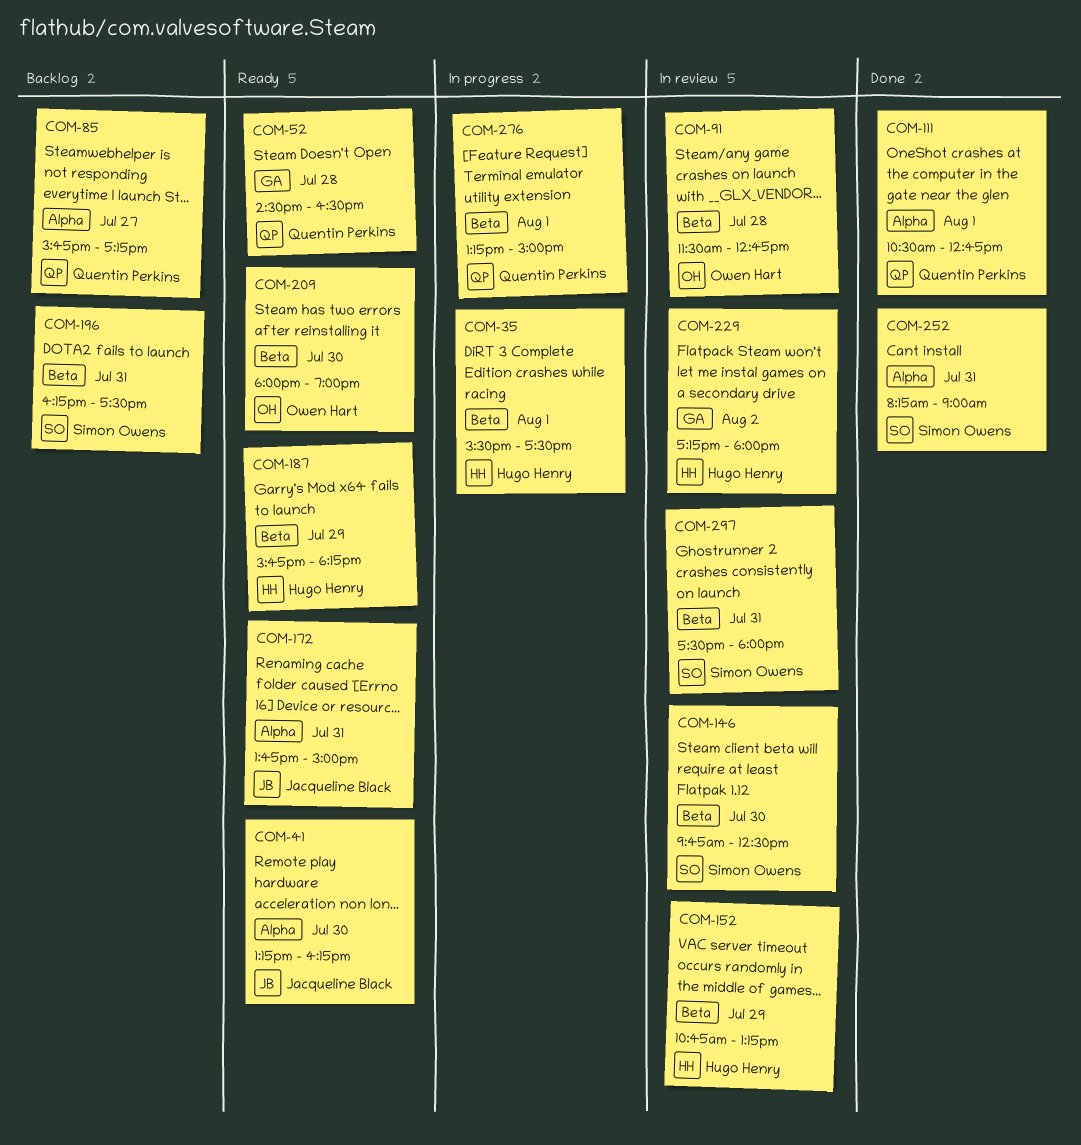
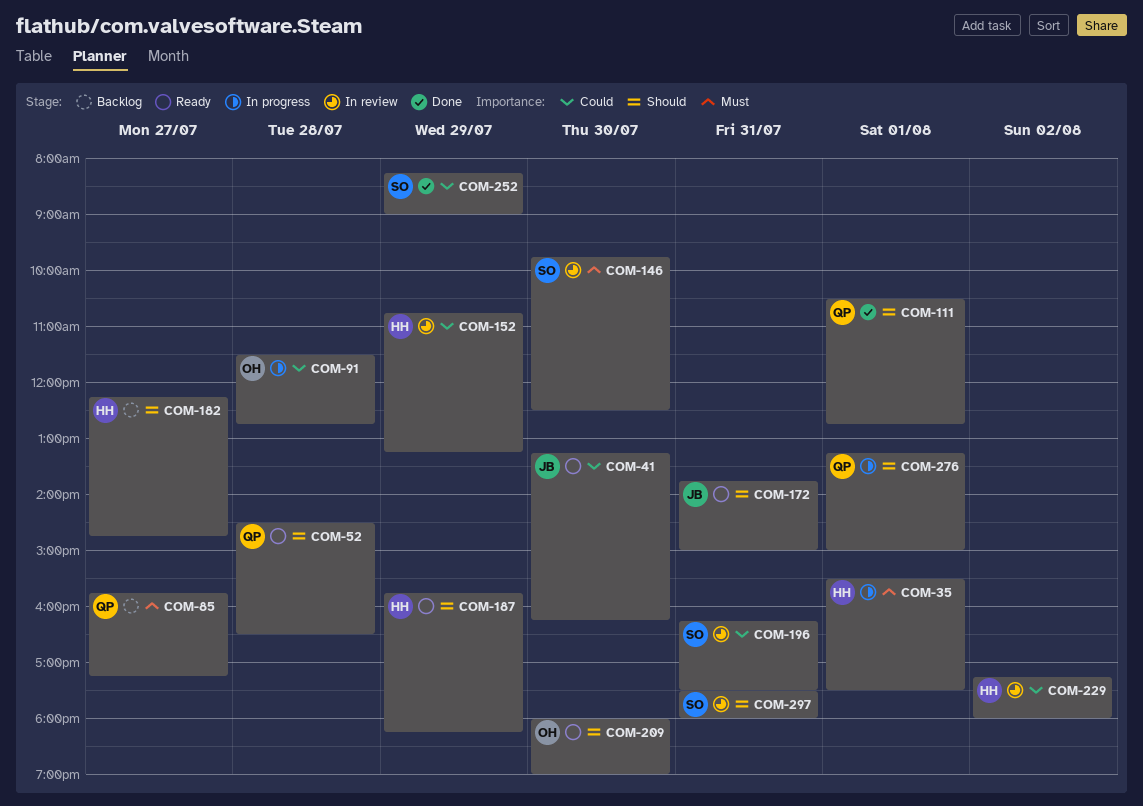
COM-91, status: In review -> In progress
COM-182: none -> present
COM-196, status: Backlog -> In review
COM-252, day: Jul 31 -> Jul 29

